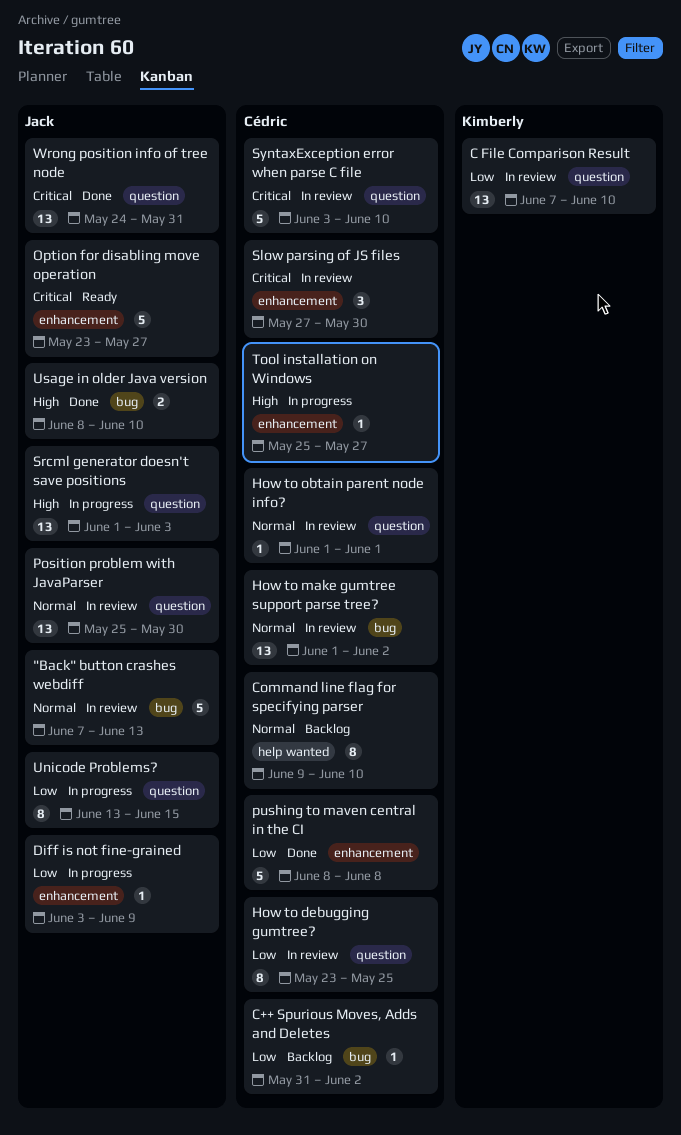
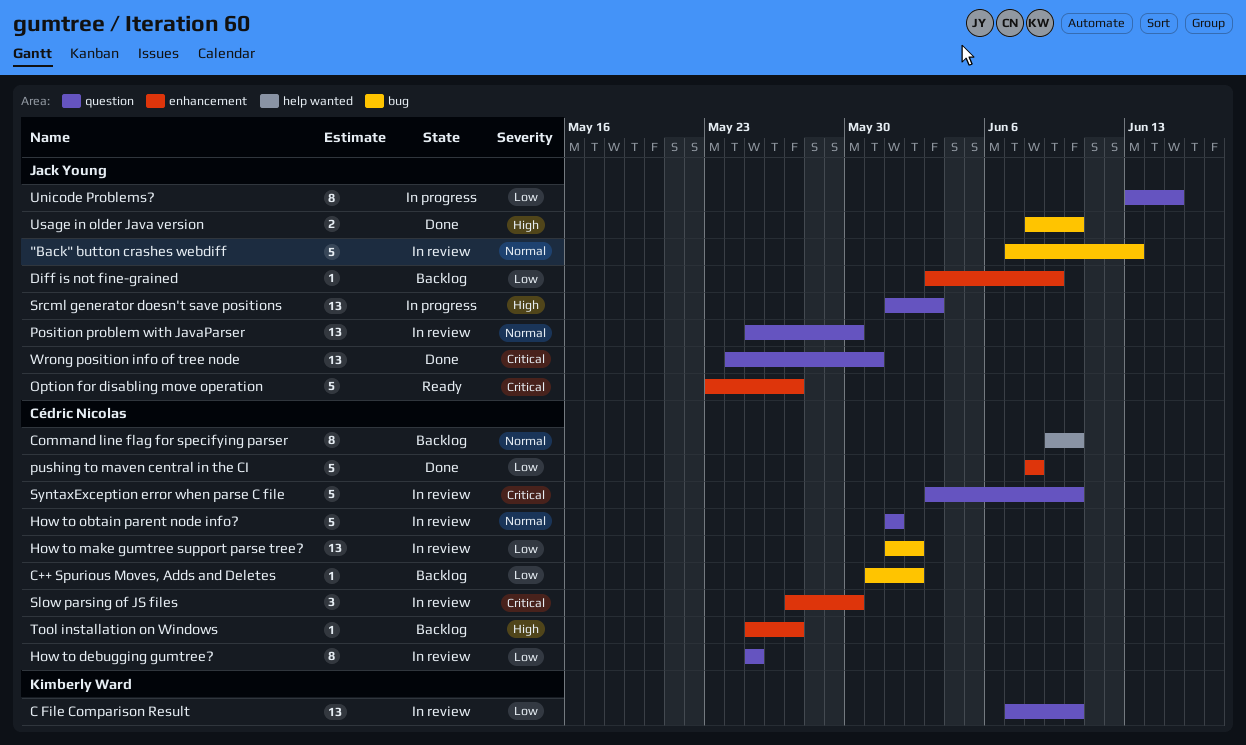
Diff is not fine-grained, status: In progress -> Backlog
How to debugging gumtree?, start: May 23 -> May 25
How to make gumtree support parse tree?, priority: Normal -> Low
How to obtain parent node info?, estimate: 1 -> 5
Tool installation on Windows, status: In progress -> Backlog

